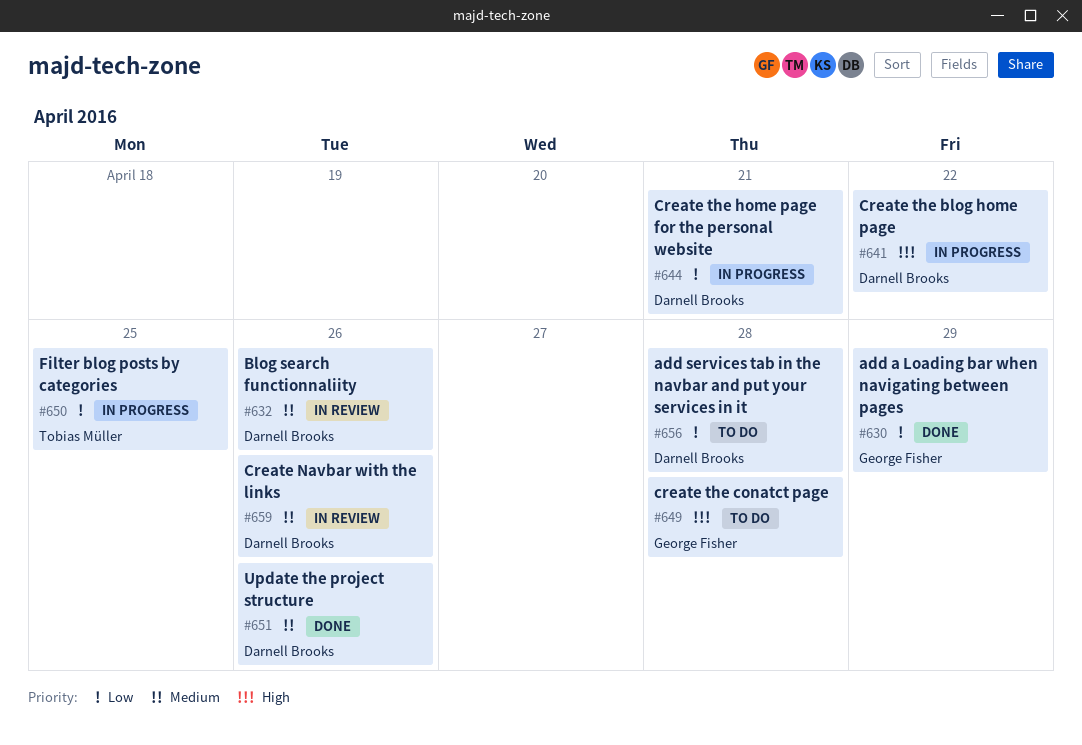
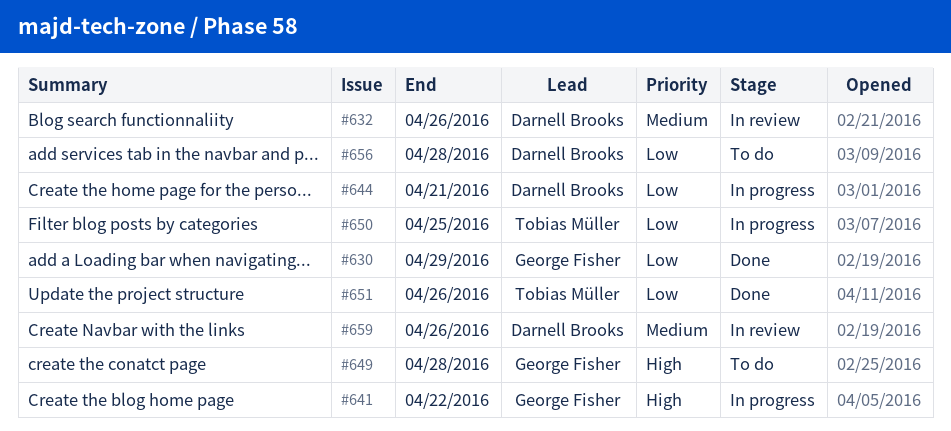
#641, owner: Darnell Brooks -> George Fisher
#651, owner: Darnell Brooks -> Tobias Müller
#651, priority: Medium -> Low

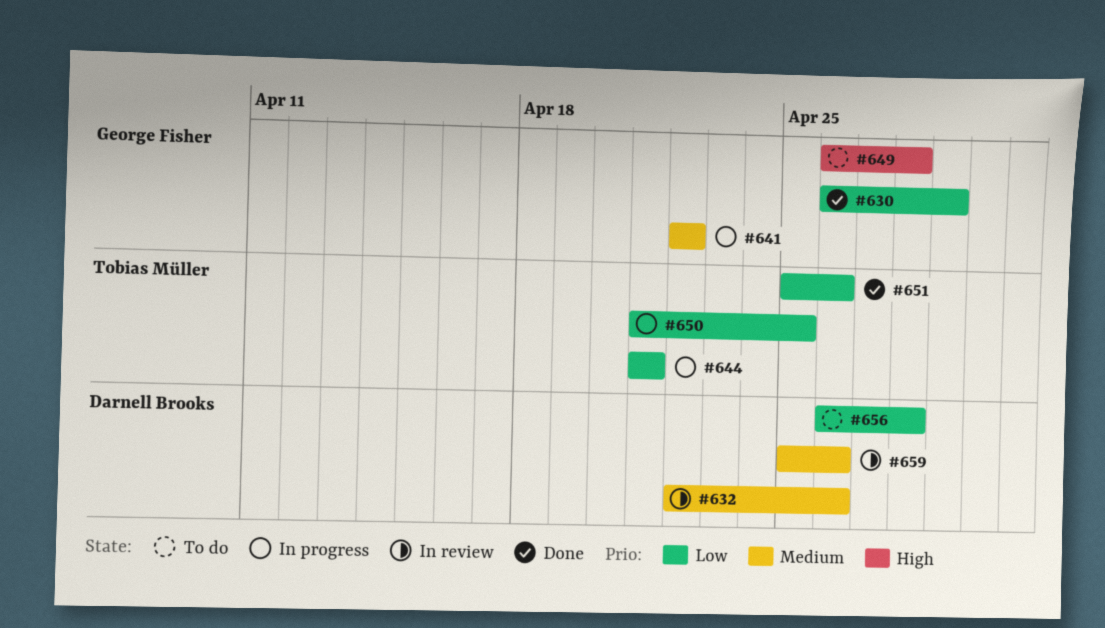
#641, priority: High -> Medium
#644, owner: Darnell Brooks -> Tobias Müller

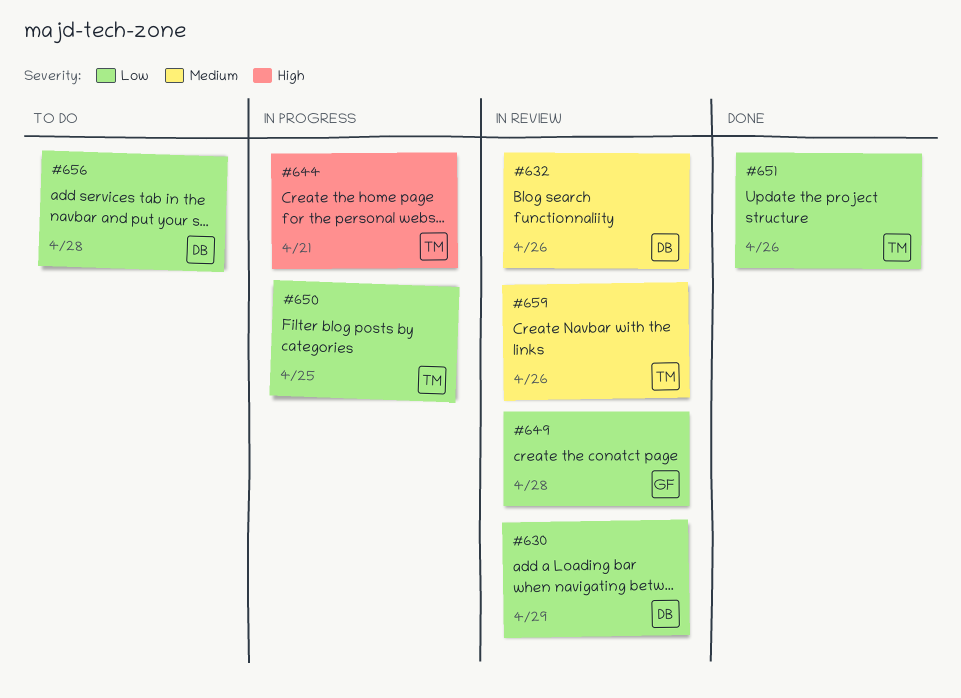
#630, status: Done -> In review
#630, owner: George Fisher -> Darnell Brooks
#641: present -> none
#644, priority: Low -> High
#649, status: To do -> In review
#649, priority: High -> Low
#659, owner: Darnell Brooks -> Tobias Müller

